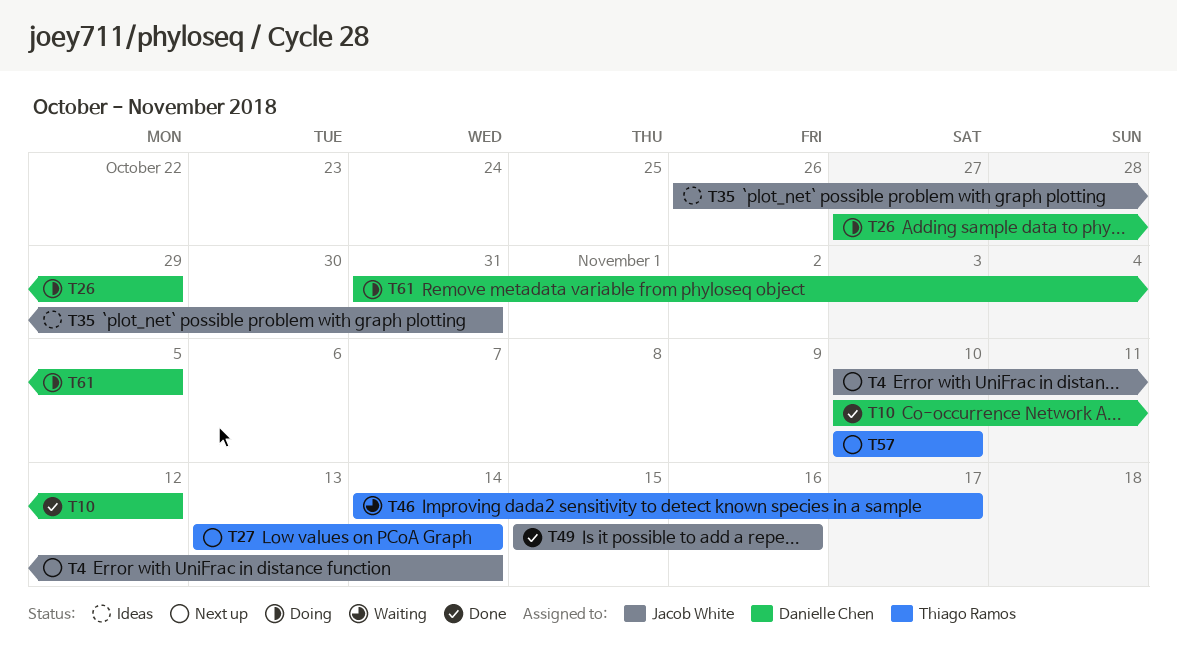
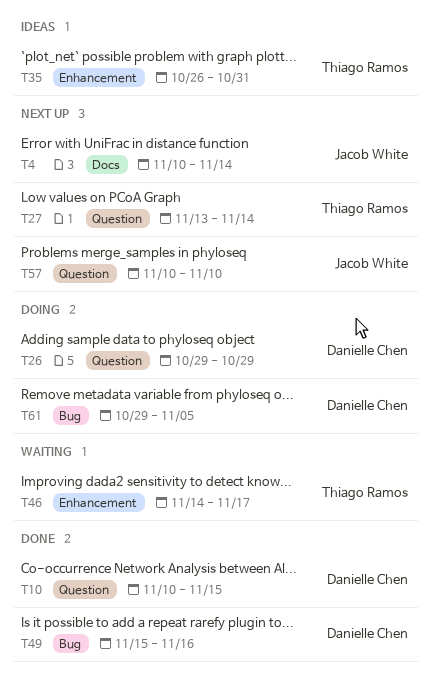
T10, due: Nov 12 -> Nov 15
T26, start: Oct 27 -> Oct 29
T35, owner: Jacob White -> Thiago Ramos
T49, owner: Jacob White -> Danielle Chen
T57, owner: Thiago Ramos -> Jacob White
T61, start: Oct 31 -> Oct 29

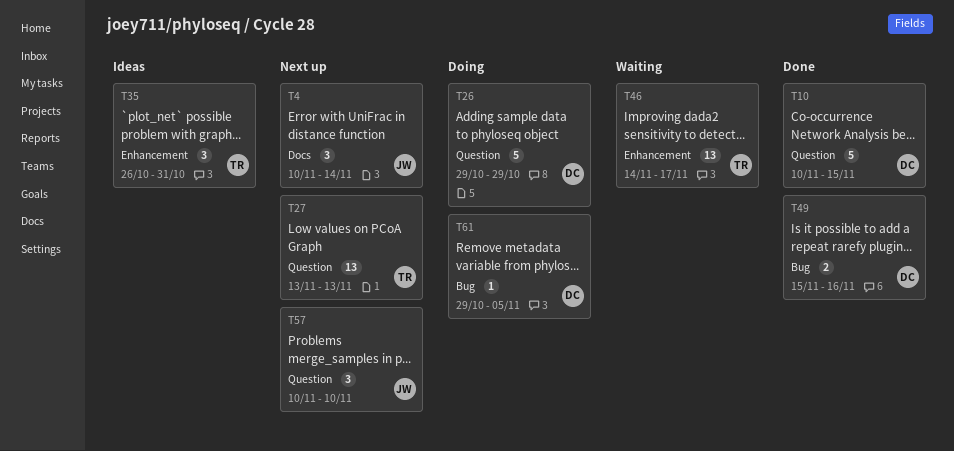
T27, due: Nov 14 -> Nov 13

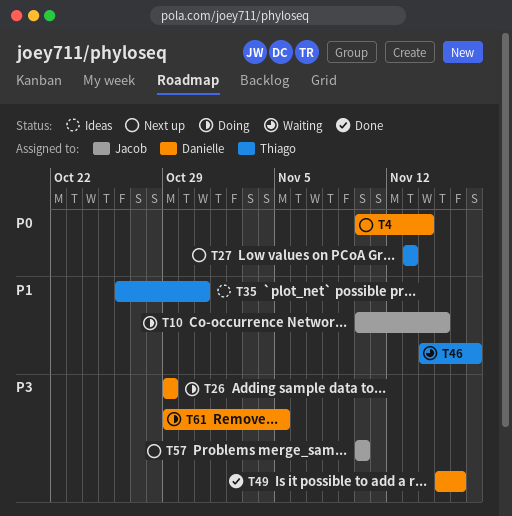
T4, owner: Jacob -> Danielle
T10, status: Done -> Doing
T10, owner: Danielle -> Jacob

